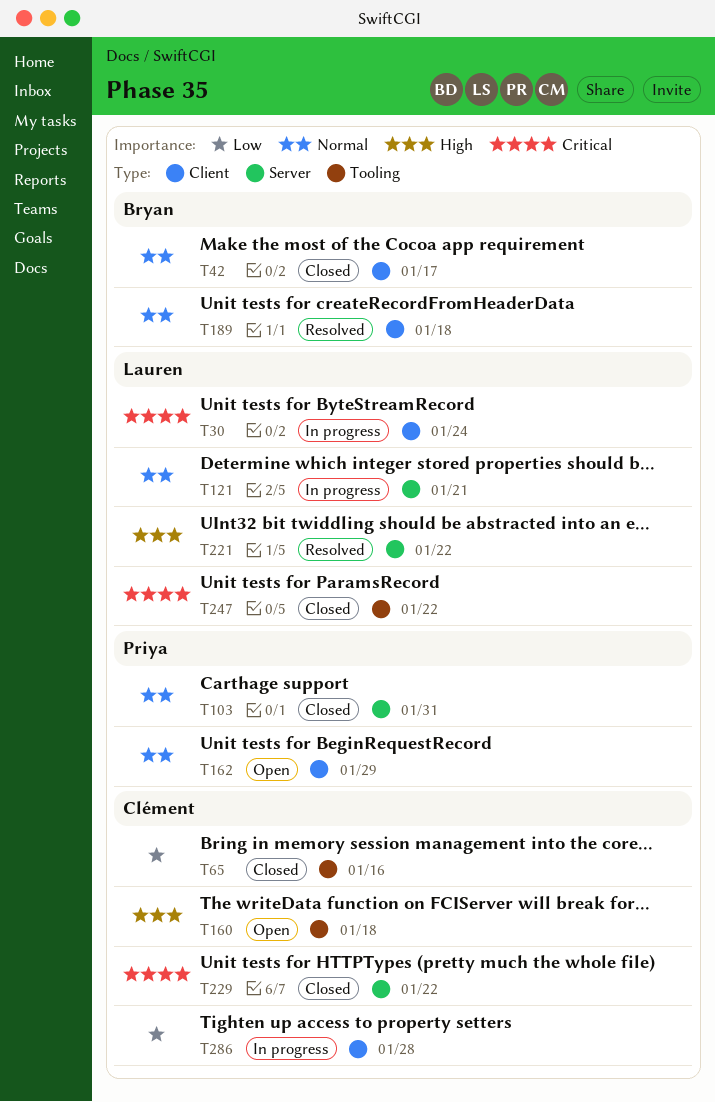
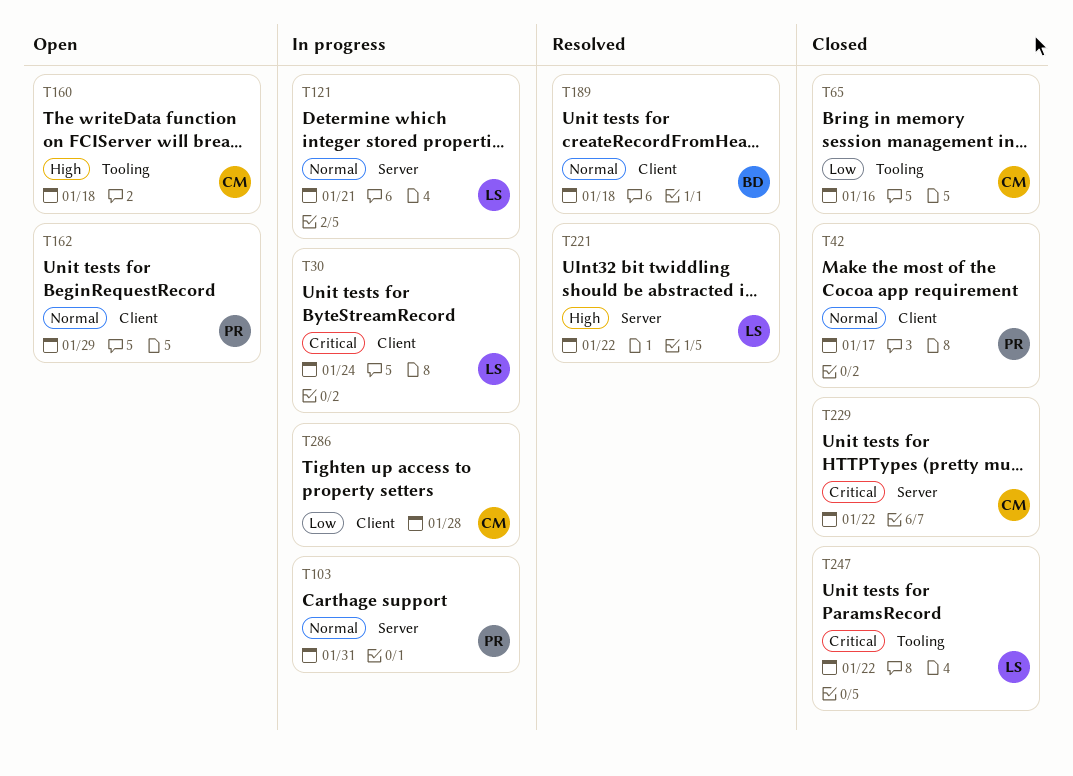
T42, owner: Bryan -> Priya
T103, status: Closed -> In progress

